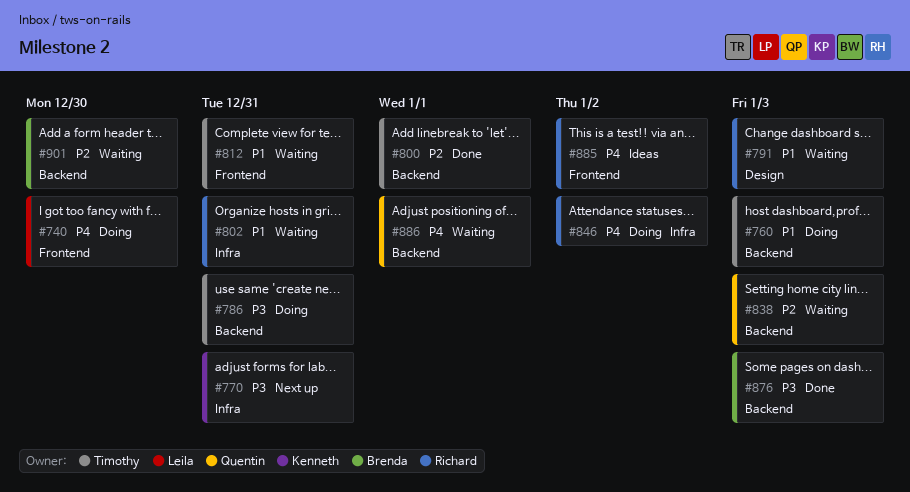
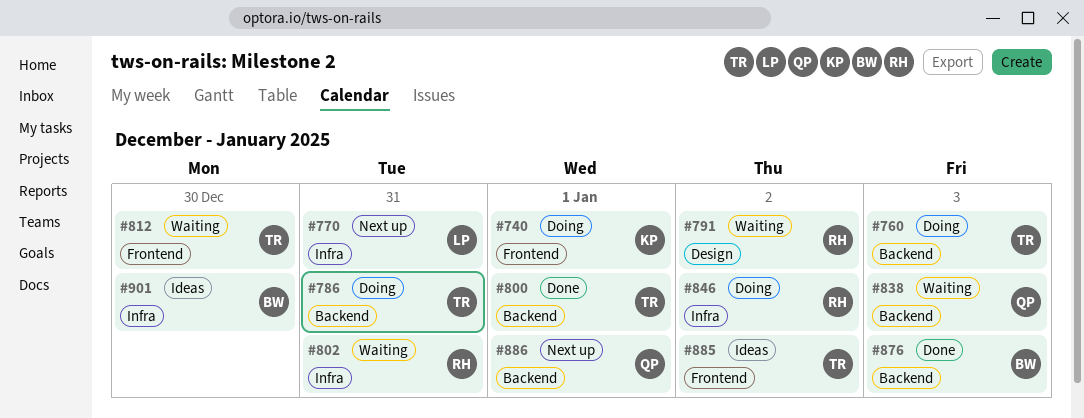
#740, owner: Leila -> Kenneth
#740, due: Dec 30 -> Jan 1
#770, owner: Kenneth -> Leila
#791, due: Jan 3 -> Jan 2
#812, due: Dec 31 -> Dec 30
#885, owner: Richard -> Timothy
#886, status: Waiting -> Next up
#901, status: Waiting -> Ideas
#901, label: Backend -> Infra

